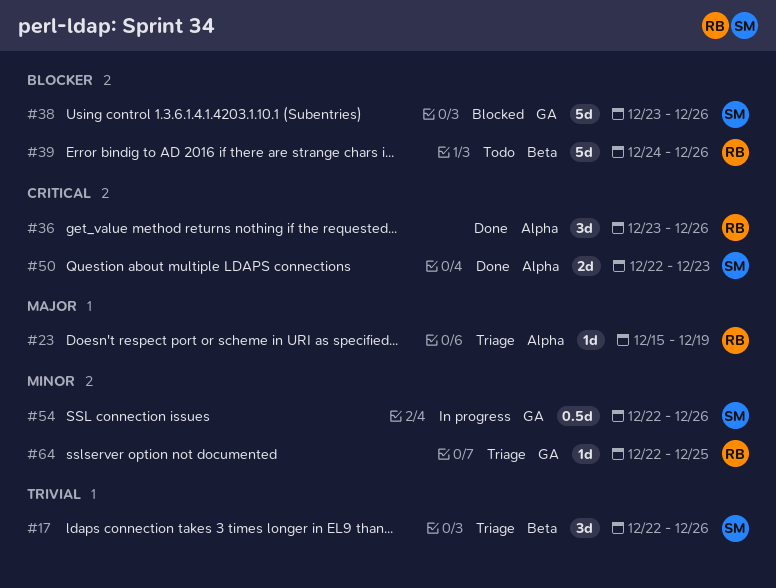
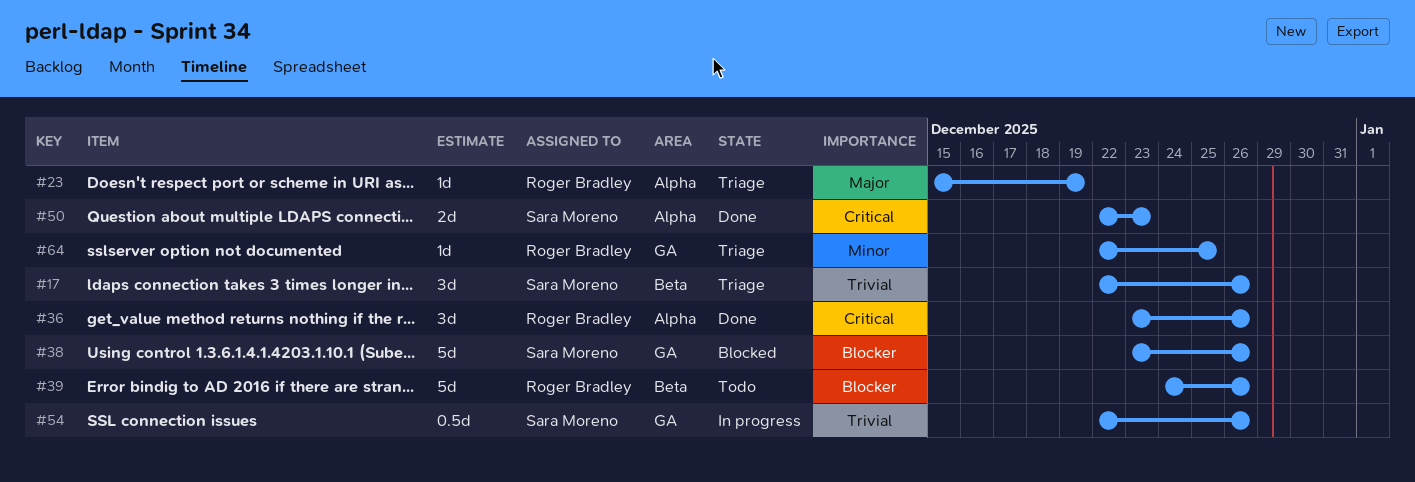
#54, priority: Minor -> Trivial

